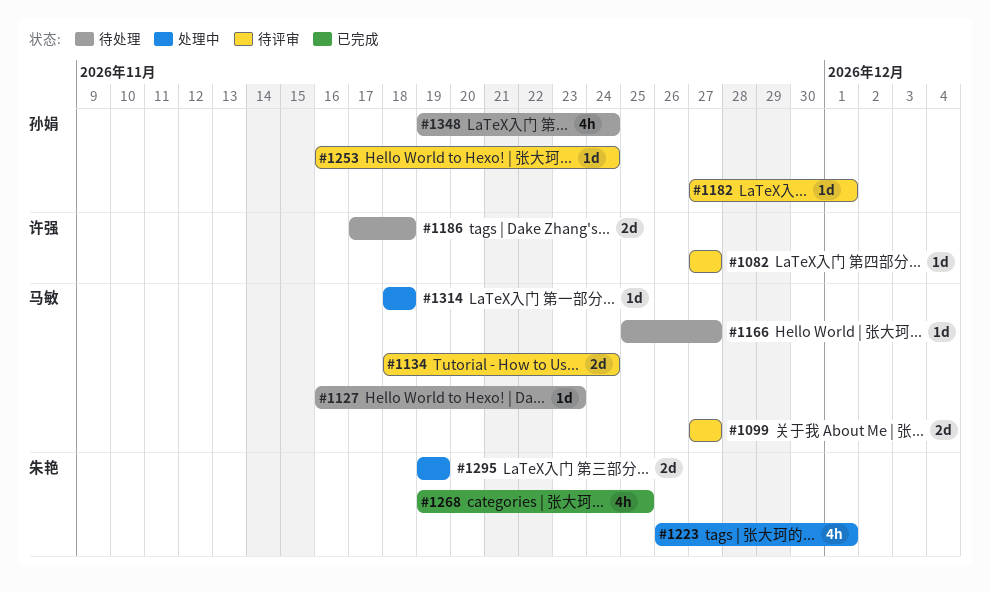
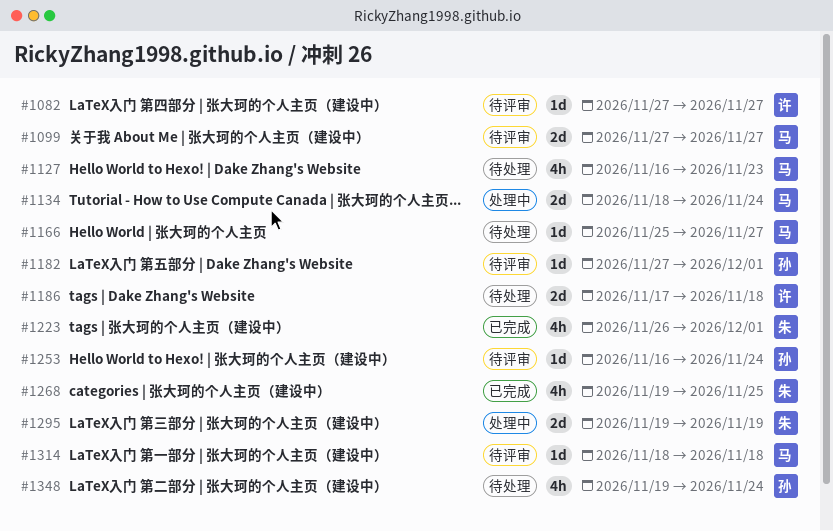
#1127, estimate: 1d -> 4h
#1134, status: 待评审 -> 处理中
#1223, status: 处理中 -> 已完成
#1314, status: 处理中 -> 待评审

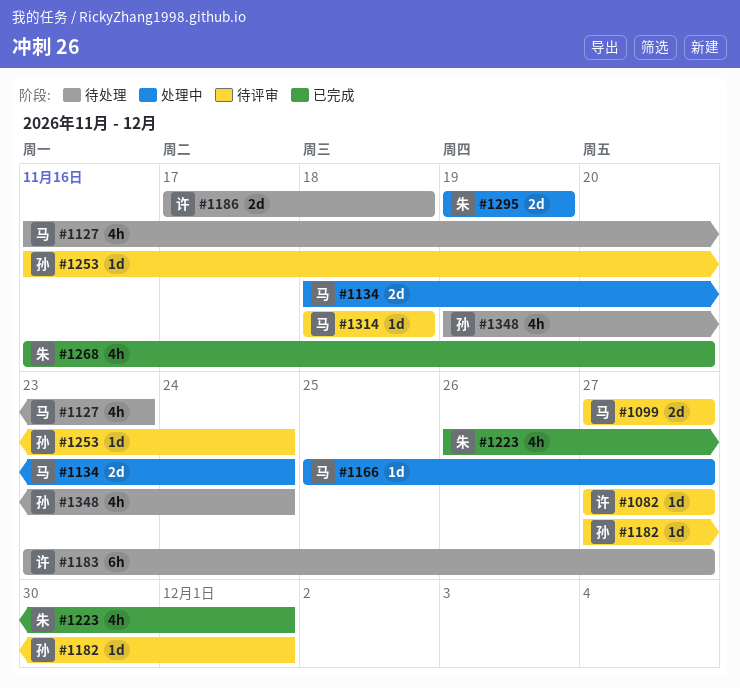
#1166, status: 待处理 -> 处理中
#1183: none -> present
#1268, start: Nov 19 -> Nov 16
#1268, due: Nov 25 -> Nov 20

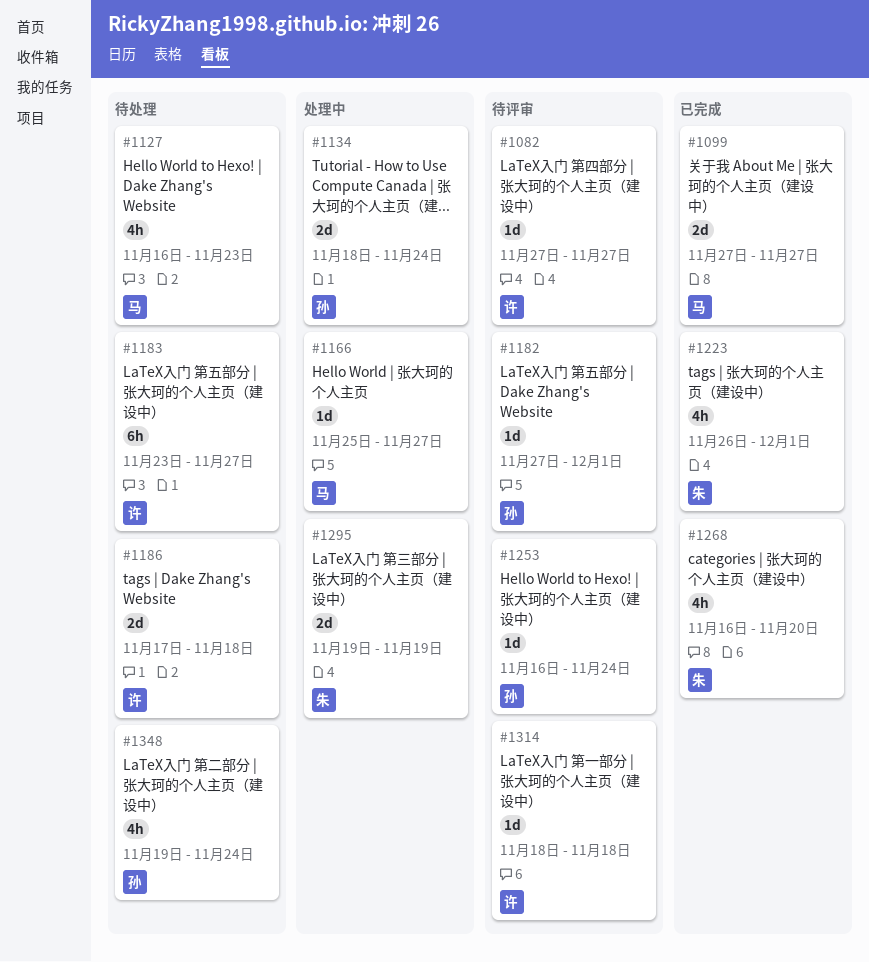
#1099, status: 待评审 -> 已完成
#1134, owner: 马 -> 孙
#1314, owner: 马 -> 许

